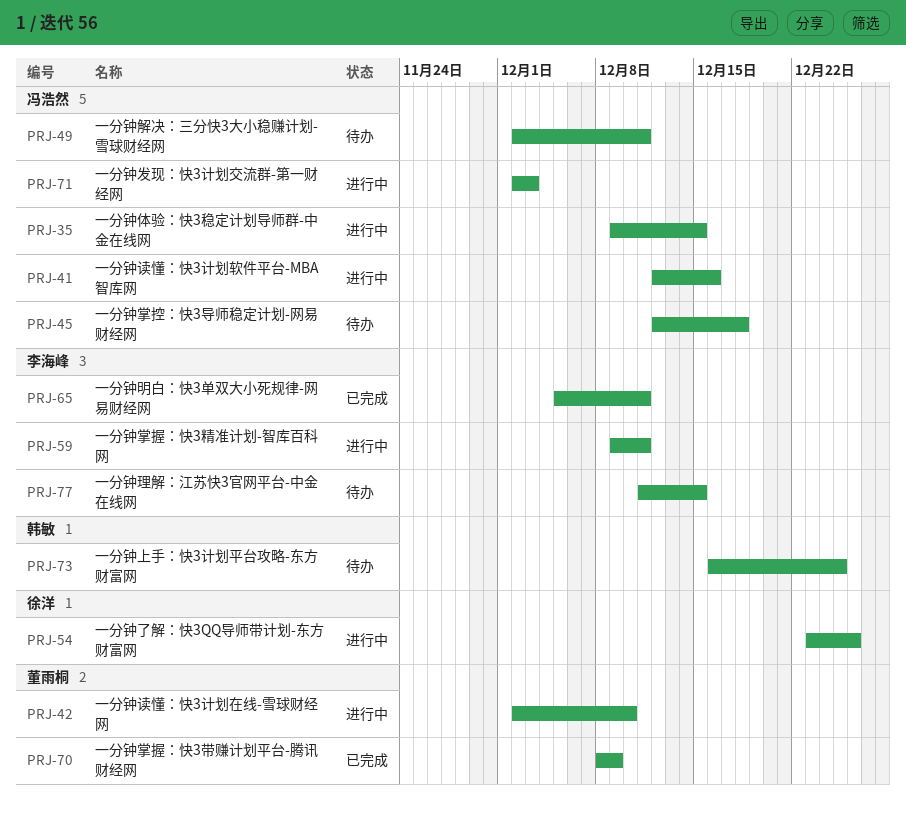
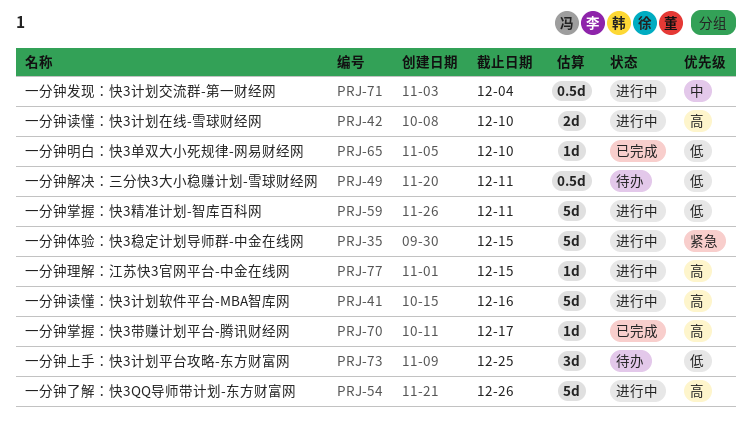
PRJ-45: present -> none
PRJ-65, due: Dec 11 -> Dec 10
PRJ-70, due: Dec 9 -> Dec 17
PRJ-71, due: Dec 3 -> Dec 4
PRJ-77, status: 待办 -> 进行中

